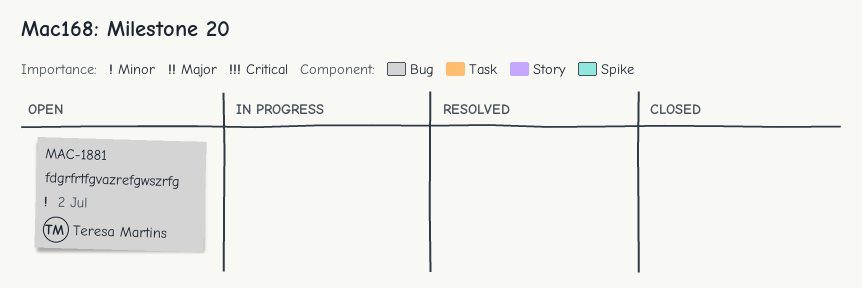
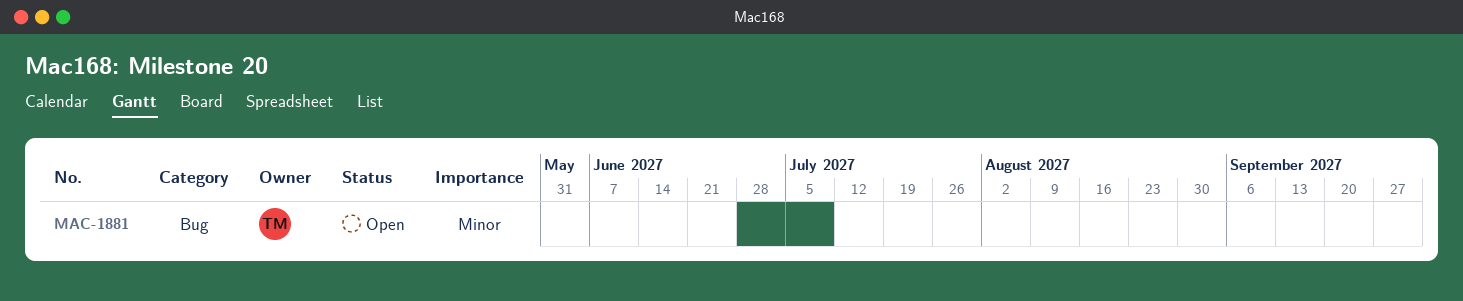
MAC-1881, due: Jul 2 -> Jul 9

